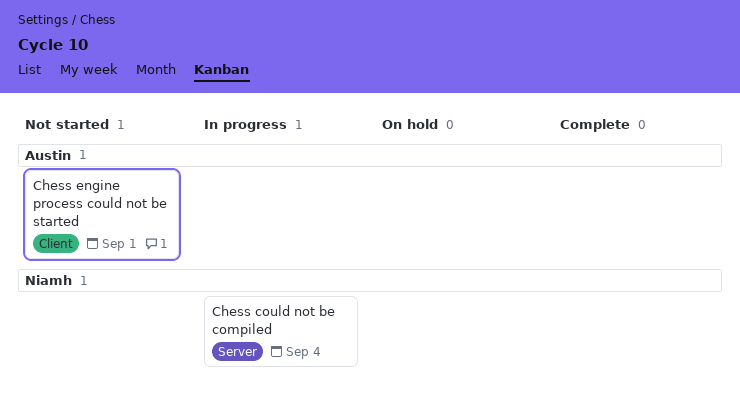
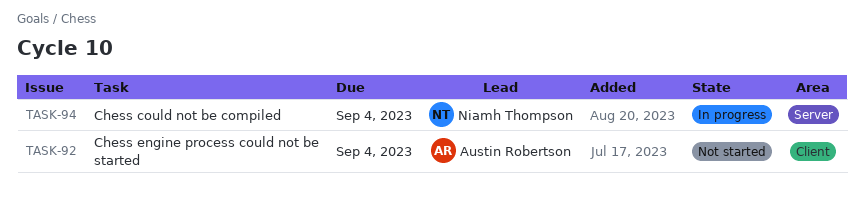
Chess engine process could not be started, due: Sep 1 -> Sep 4

